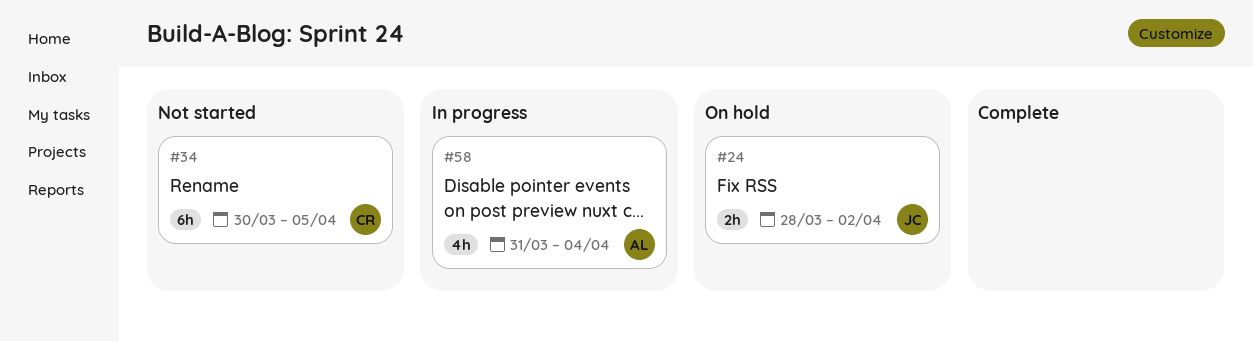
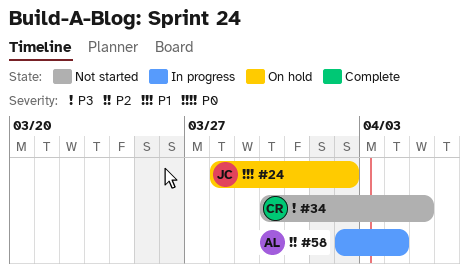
#58, start: Mar 31 -> Apr 2

